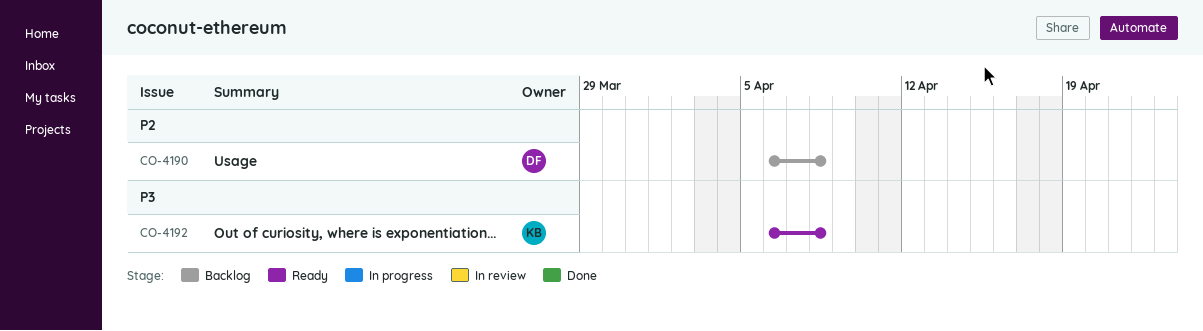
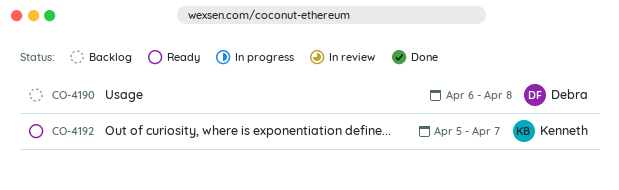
CO-4192, start: Apr 6 -> Apr 5
CO-4192, due: Apr 8 -> Apr 7

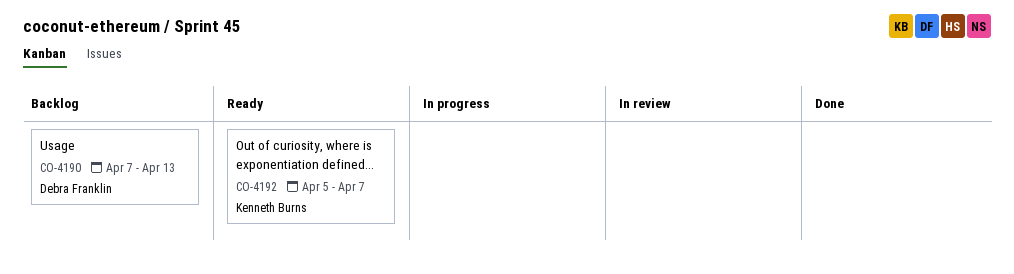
CO-4190, start: Apr 6 -> Apr 7
CO-4190, due: Apr 8 -> Apr 13

